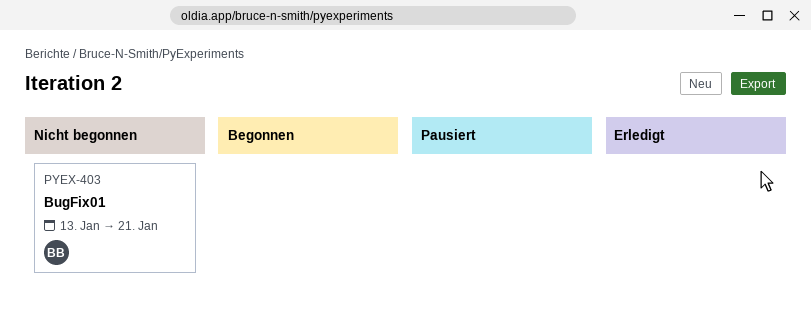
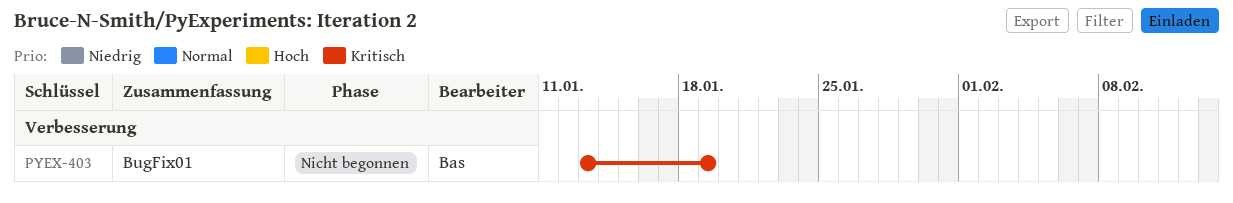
PYEX-403, due: Jan 21 -> Jan 19

